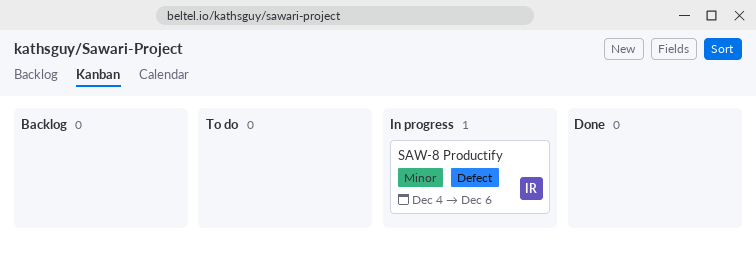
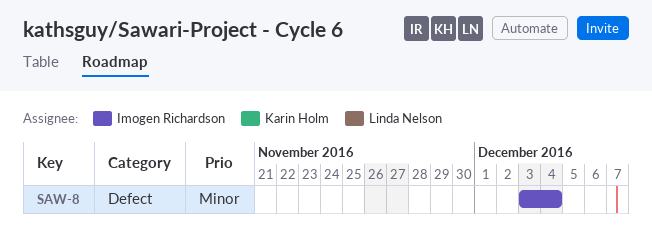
SAW-8, start: Dec 4 -> Dec 3
SAW-8, due: Dec 6 -> Dec 4

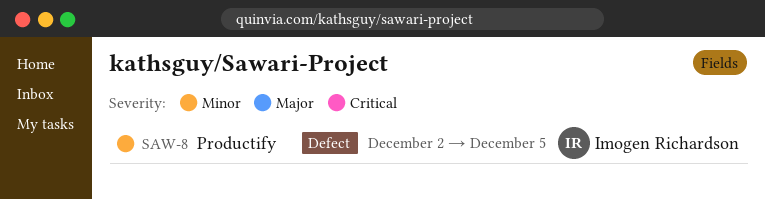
SAW-8, start: Dec 3 -> Dec 2
SAW-8, due: Dec 4 -> Dec 5

